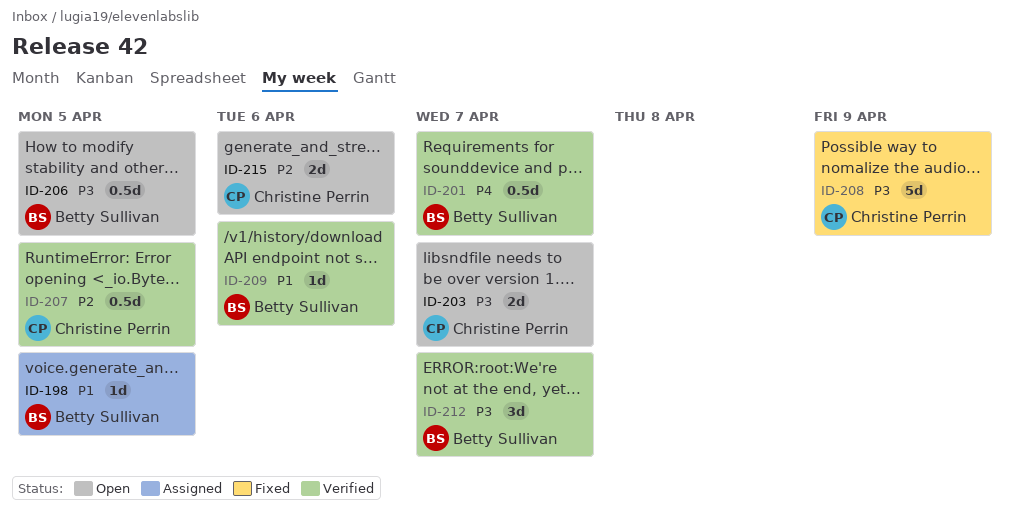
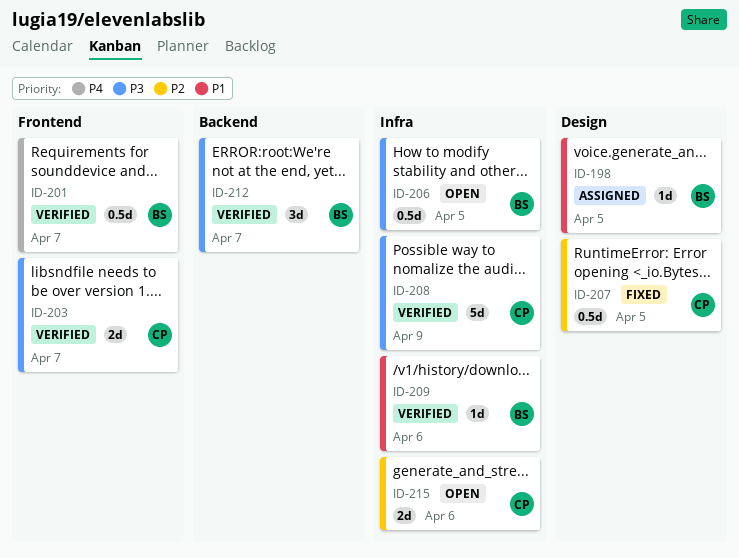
ID-203, status: Open -> Verified
ID-207, status: Verified -> Fixed
ID-208, status: Fixed -> Verified

